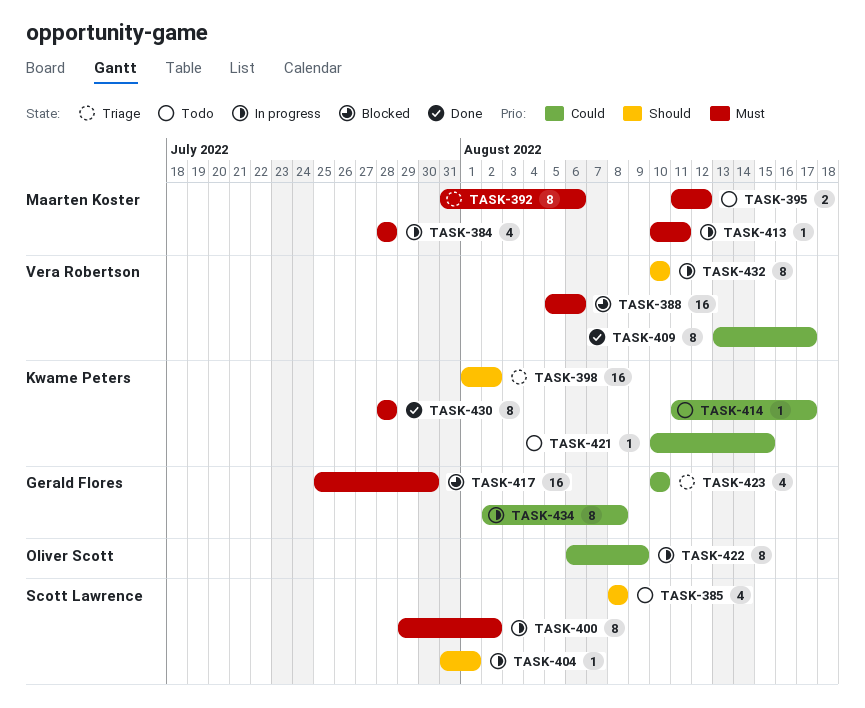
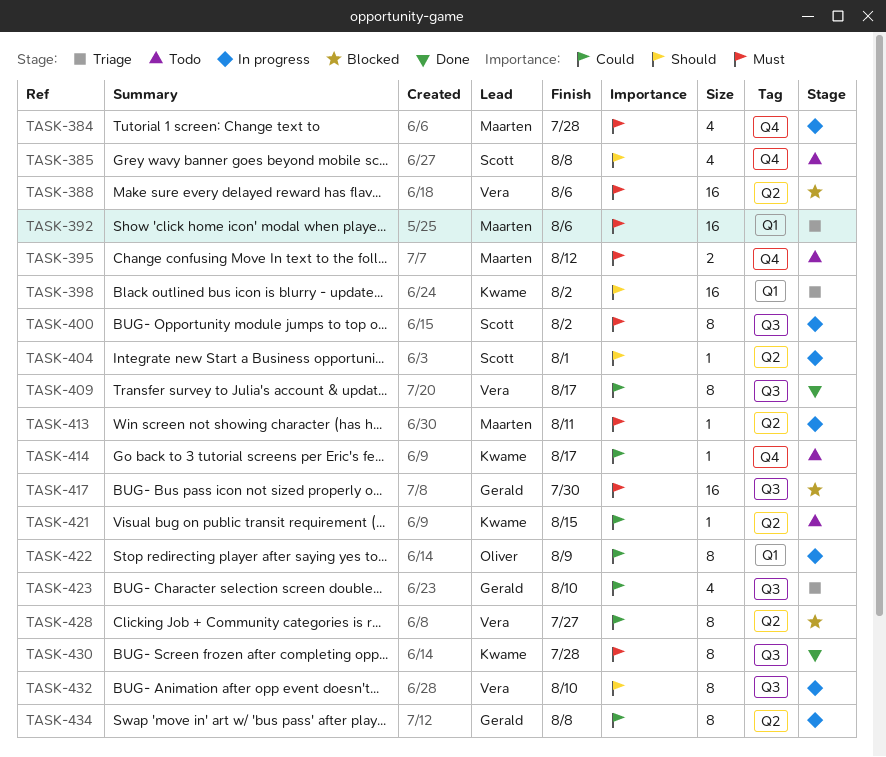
TASK-392, estimate: 8 -> 16
TASK-428: none -> present

